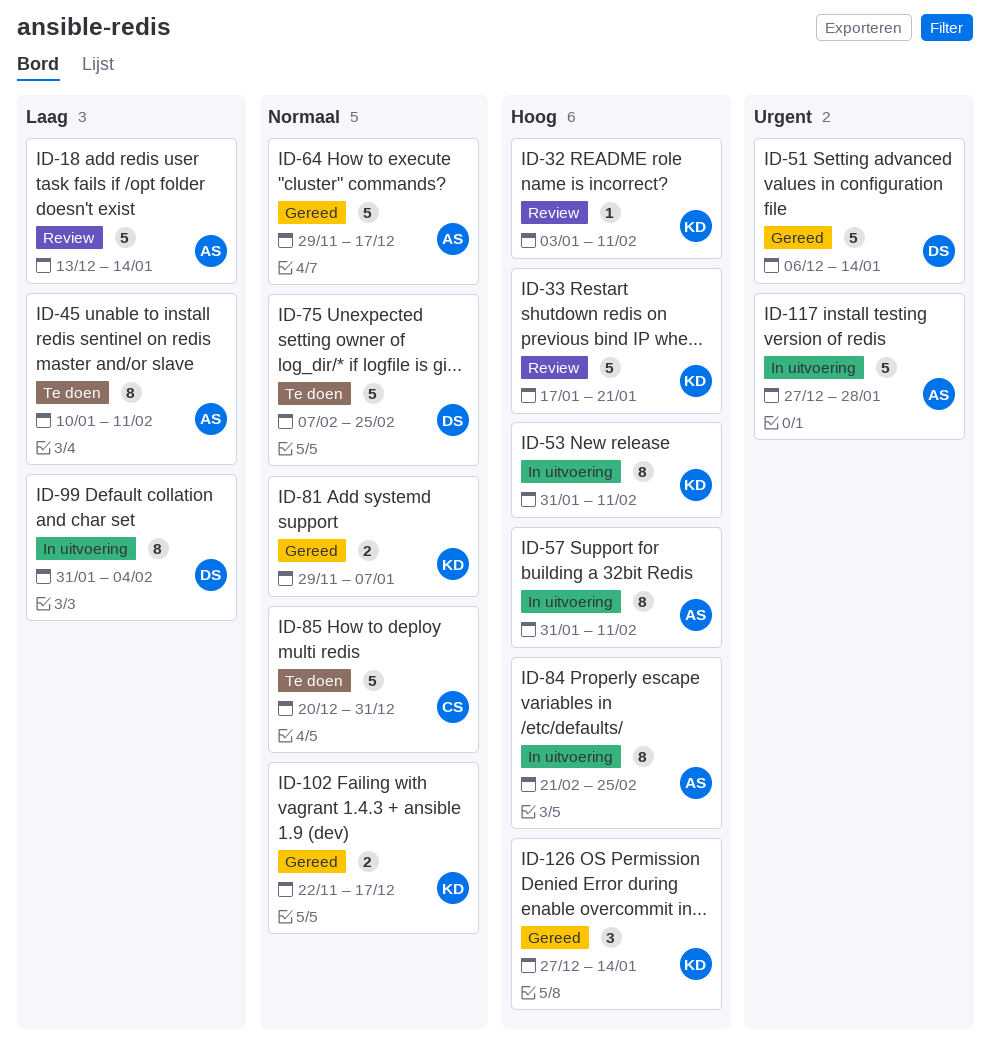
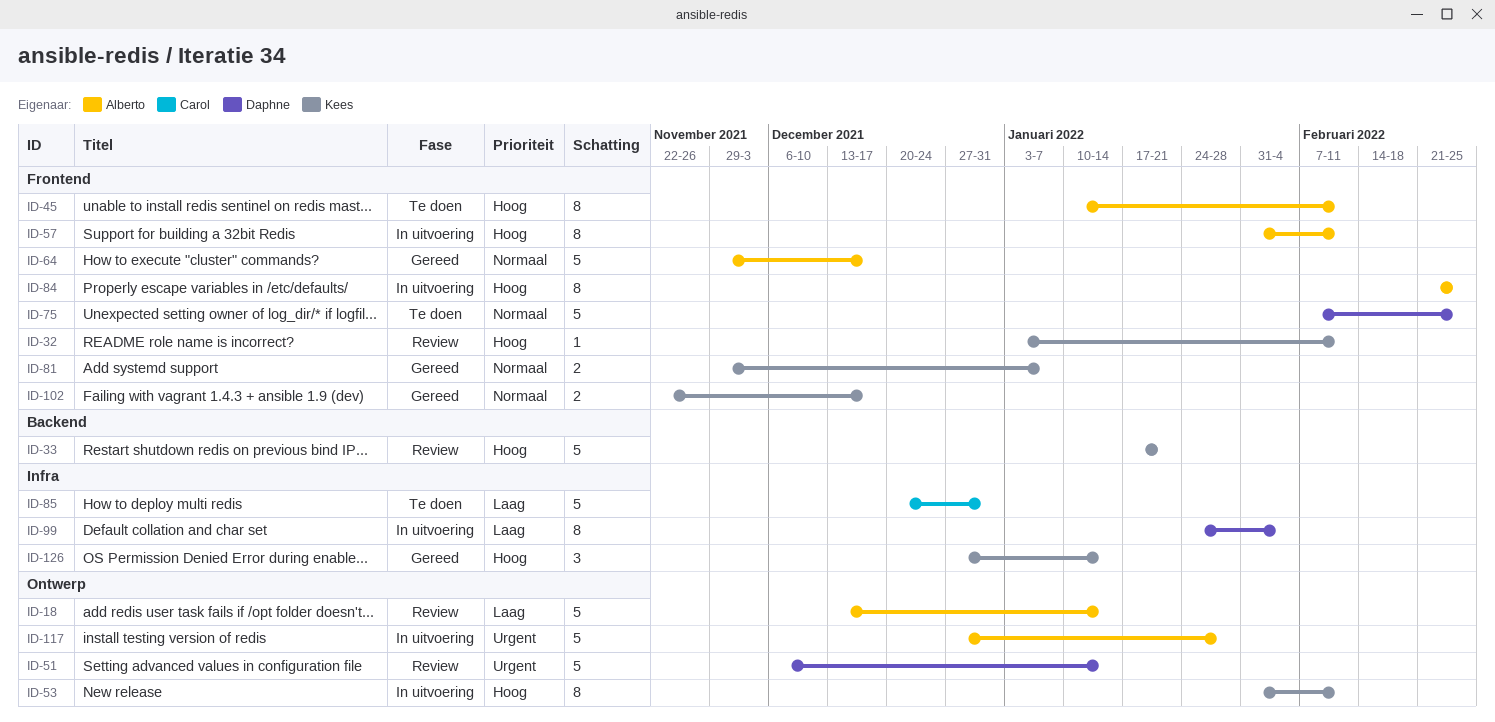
ID-45, priority: Laag -> Hoog
ID-51, status: Gereed -> Review
ID-85, priority: Normaal -> Laag
ID-99, start: Jan 31 -> Jan 24

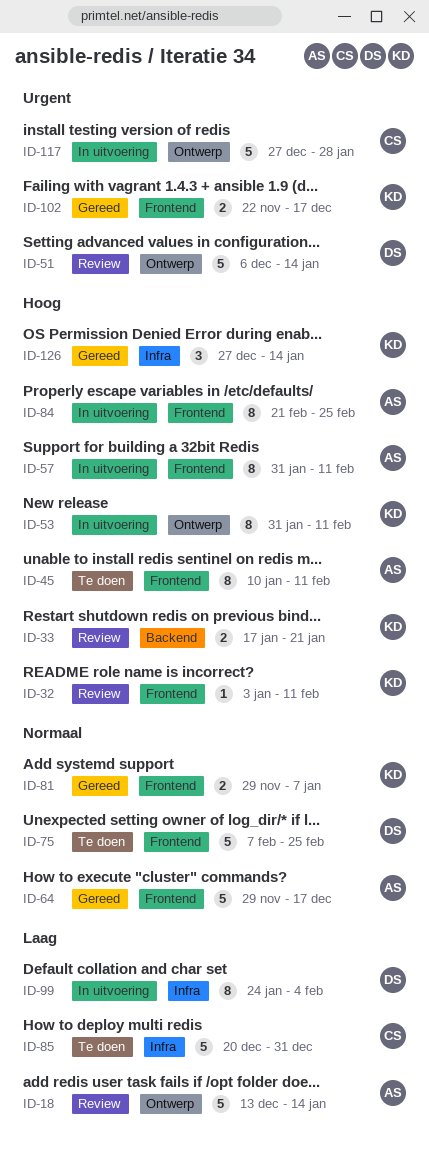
ID-33, estimate: 5 -> 2
ID-102, priority: Normaal -> Urgent
ID-117, owner: Alberto -> Carol

